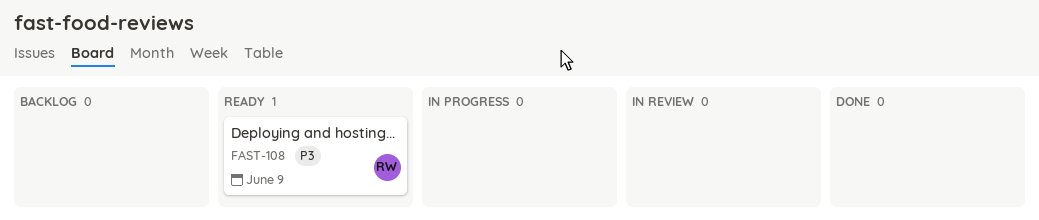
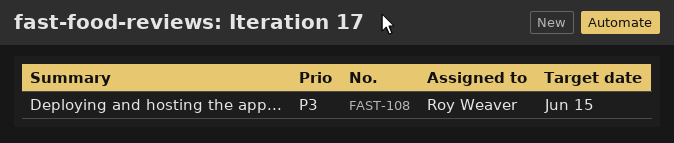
FAST-108, due: Jun 9 -> Jun 15

